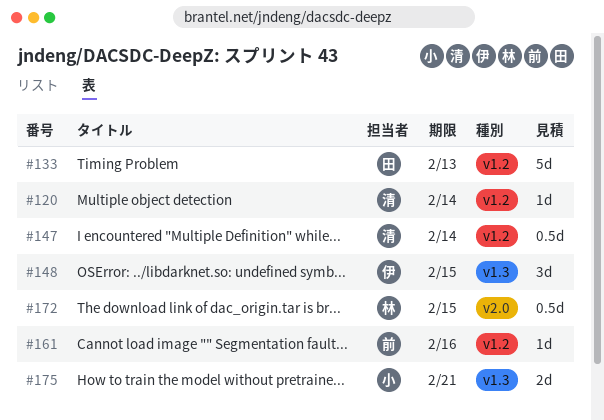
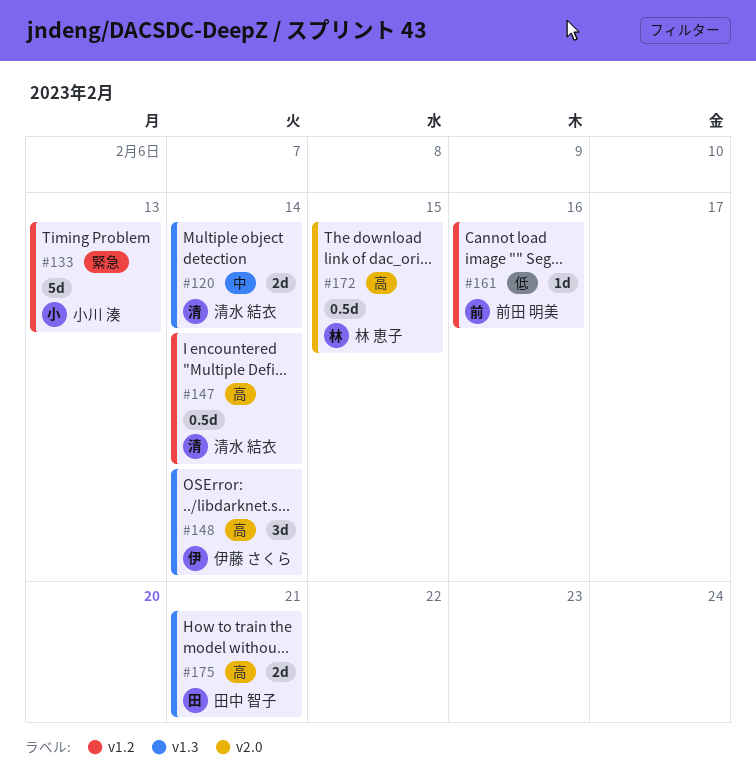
#120, label: v1.2 -> v1.3
#120, estimate: 1d -> 2d
#133, owner: 田中 智子 -> 小川 湊
#148, due: Feb 15 -> Feb 14
#175, owner: 小川 湊 -> 田中 智子

